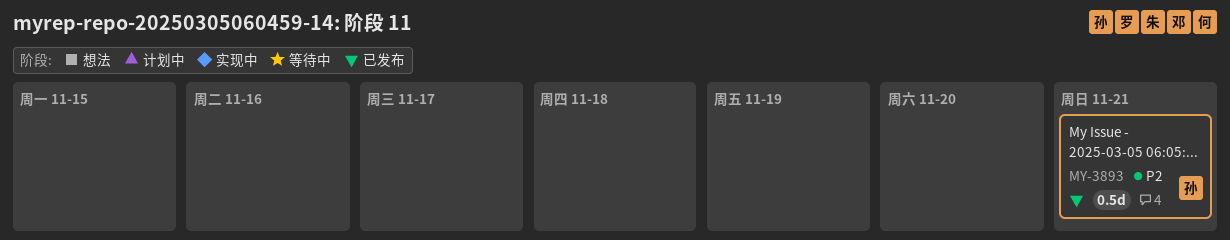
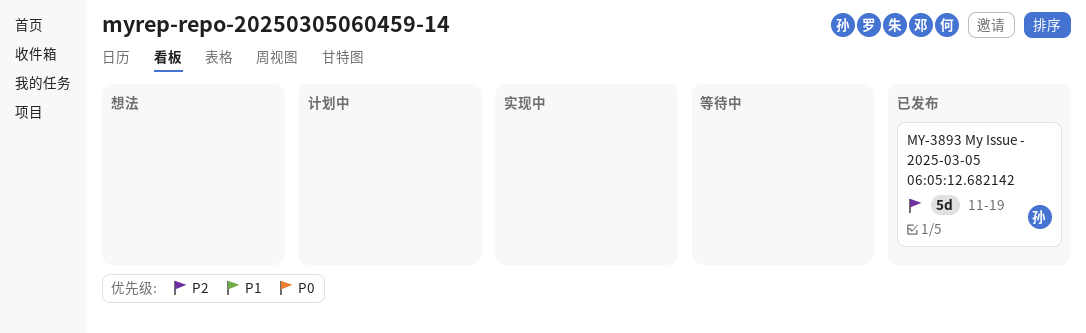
MY-3893, estimate: 0.5d -> 5d
MY-3893, due: Nov 21 -> Nov 19

